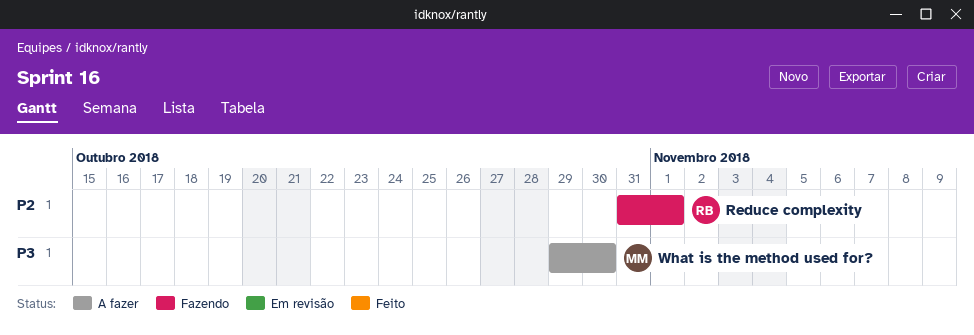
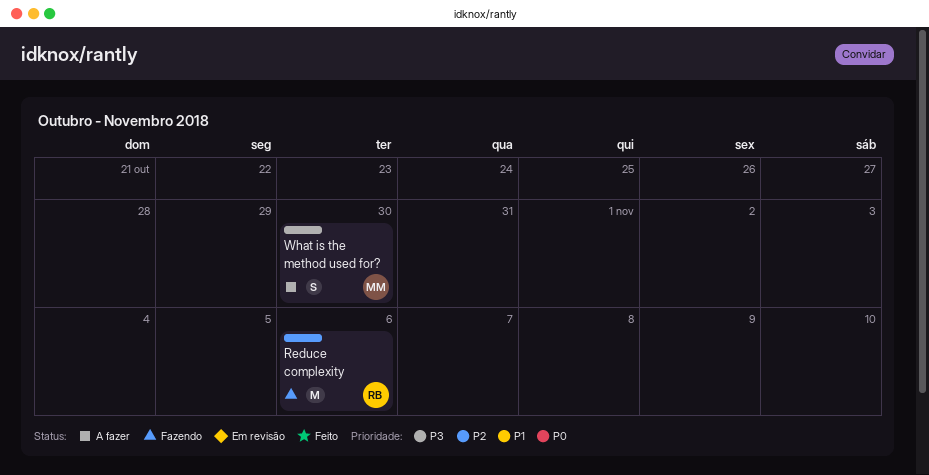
Reduce complexity, due: Nov 1 -> Nov 6

